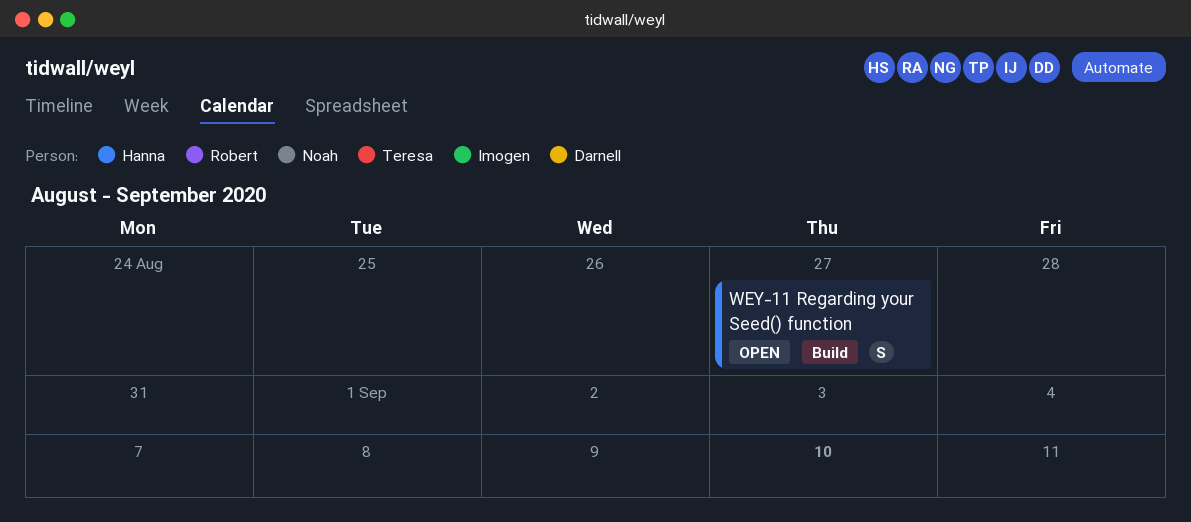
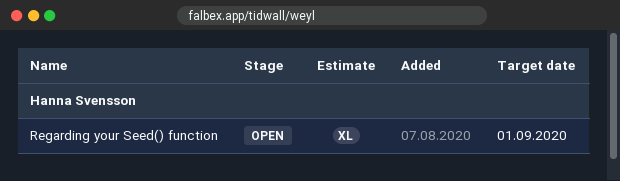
Regarding your Seed() function, estimate: S -> XL
Regarding your Seed() function, due: Aug 27 -> Sep 1

